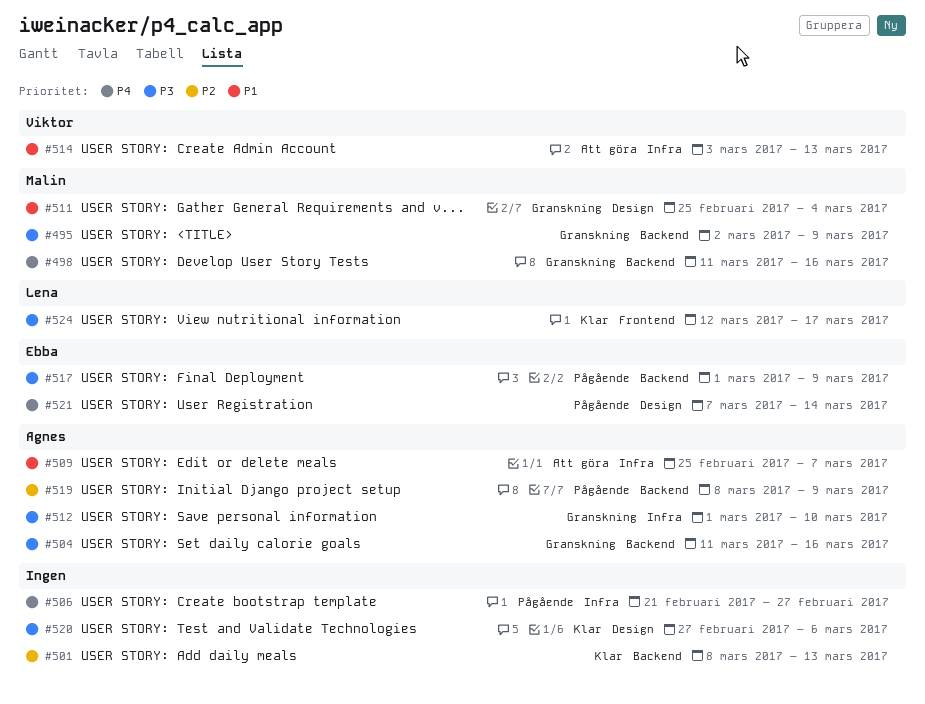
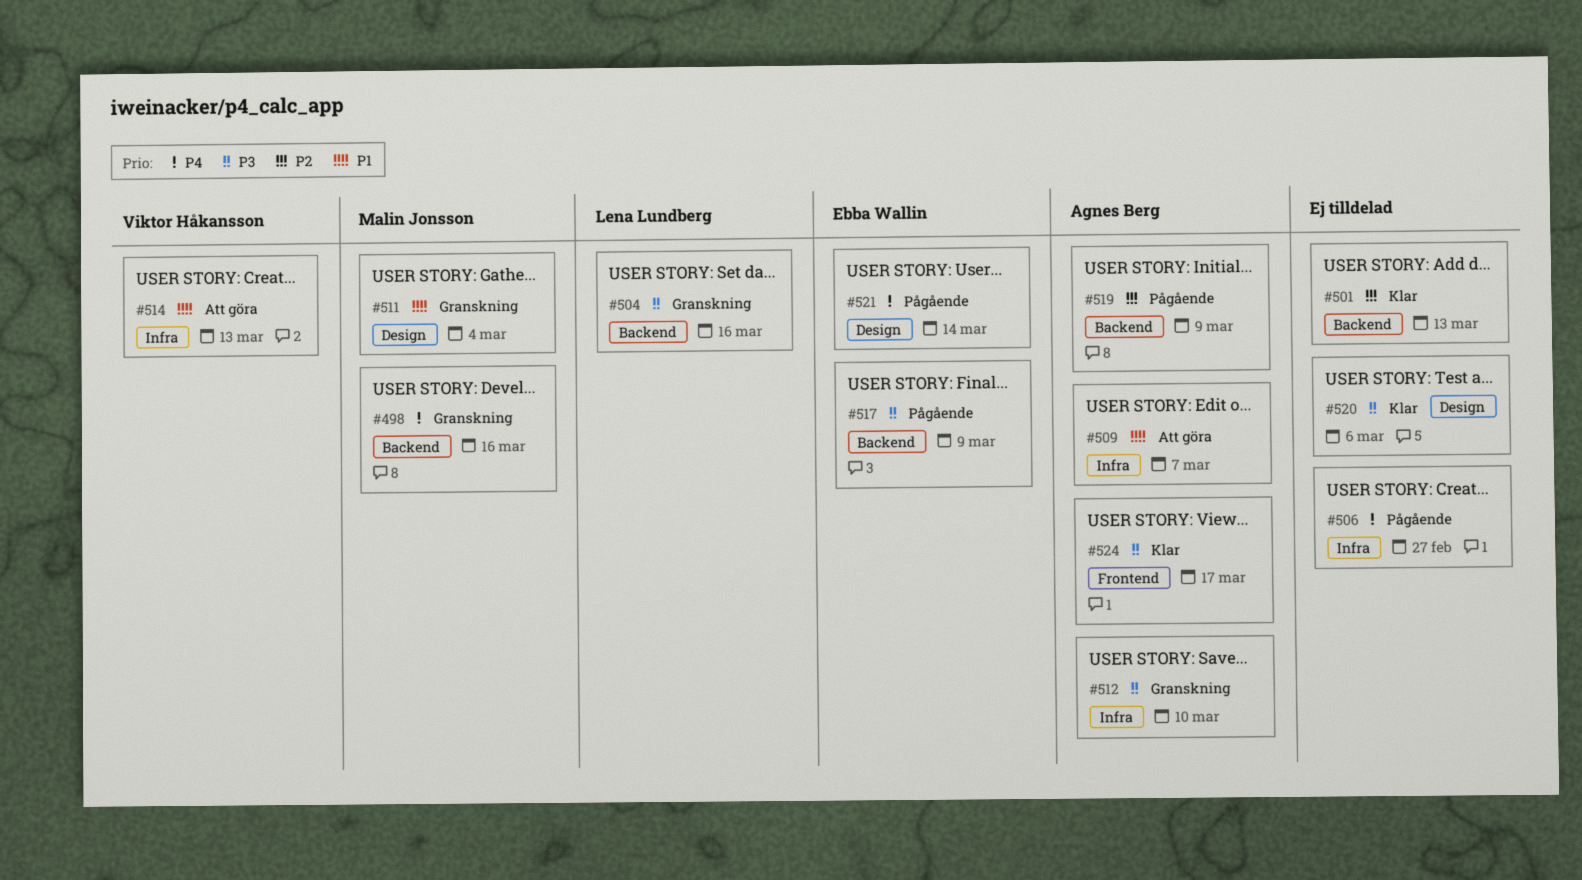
#495: present -> none
#504, owner: Agnes Berg -> Lena Lundberg
#524, owner: Lena Lundberg -> Agnes Berg

